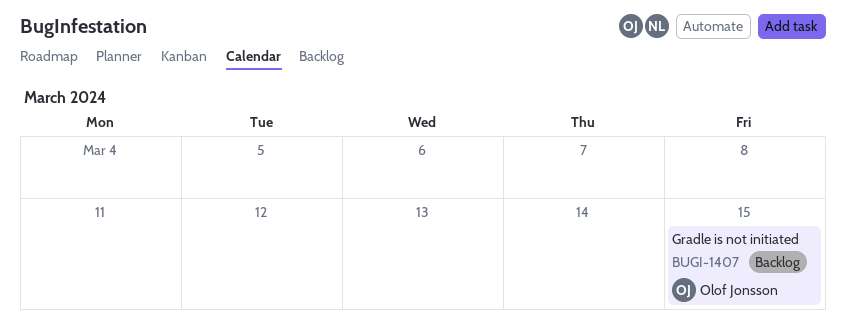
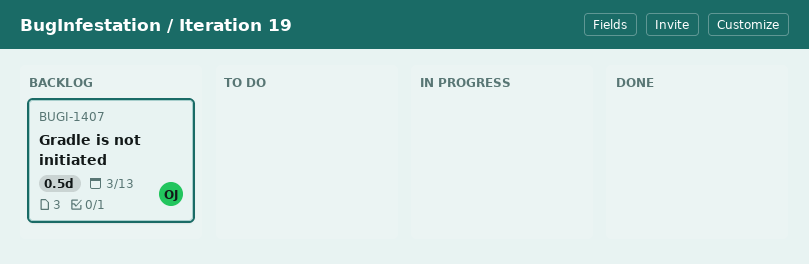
BUGI-1407, due: Mar 15 -> Mar 13

